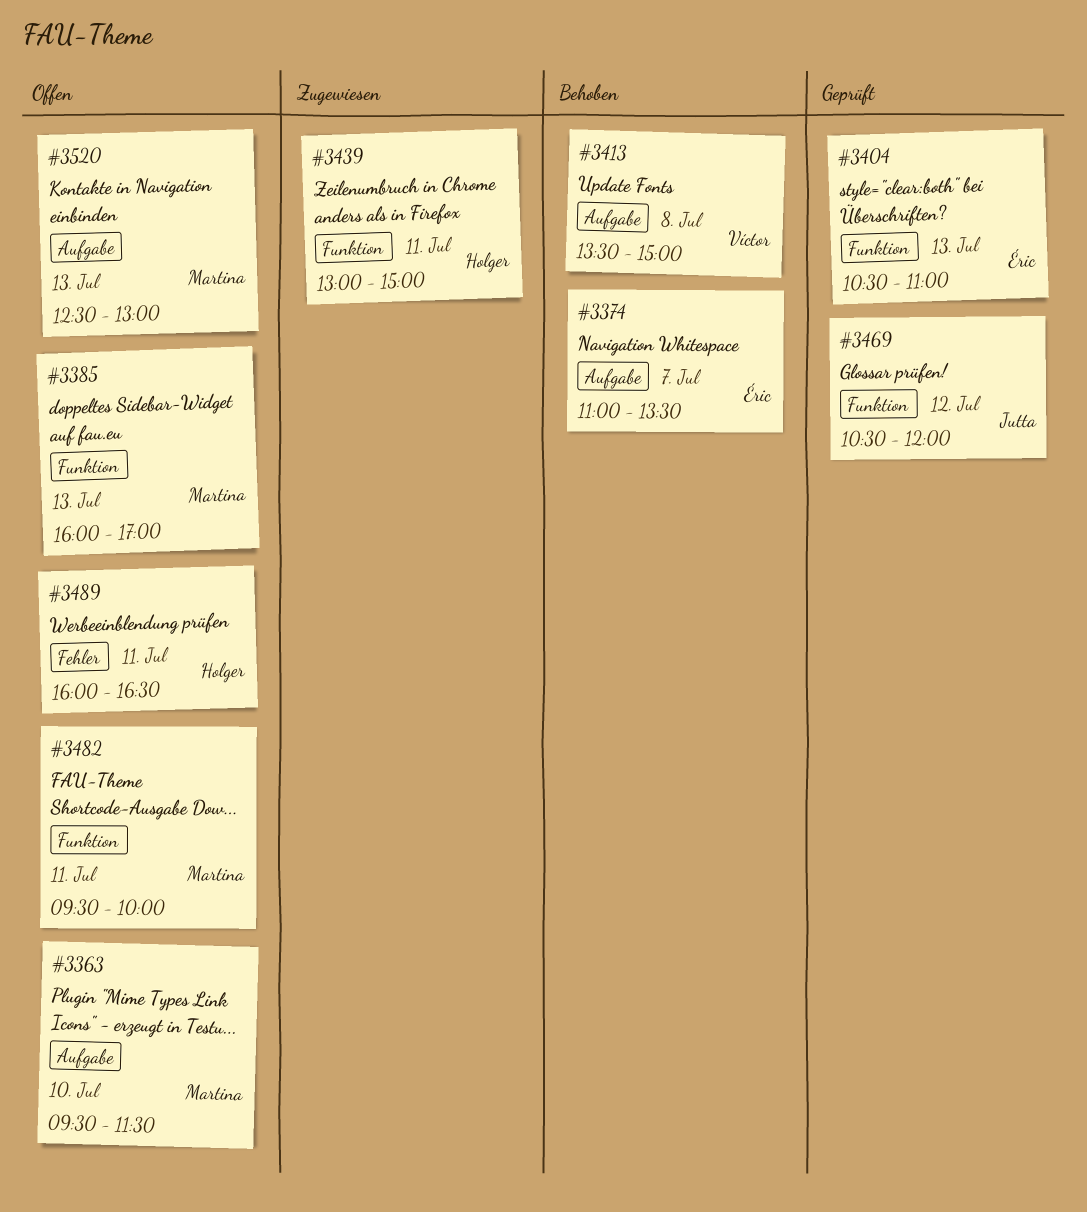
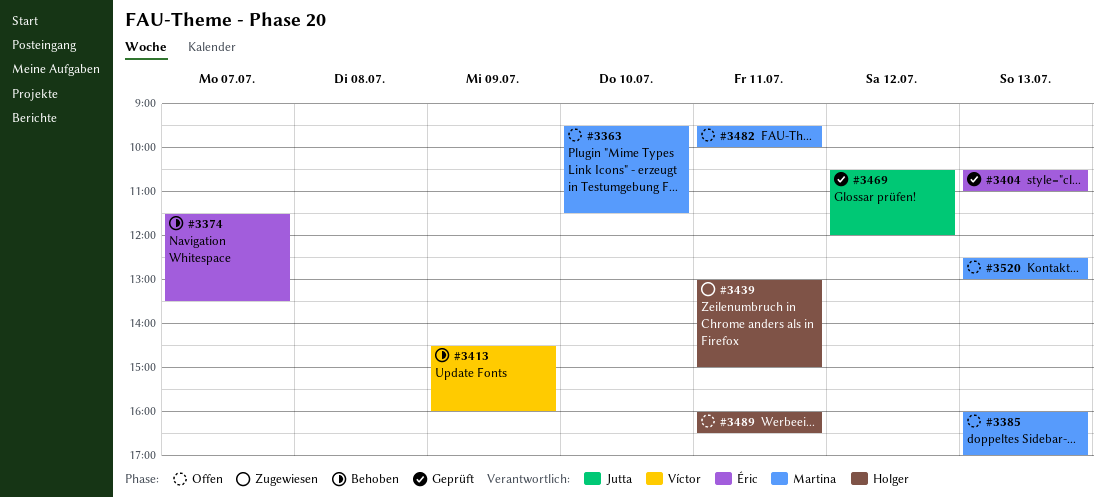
#3374, begins: 11:00 -> 11:30
#3413, day: Jul 8 -> Jul 9
#3413, begins: 13:30 -> 14:30
#3413, ends: 15:00 -> 16:00

